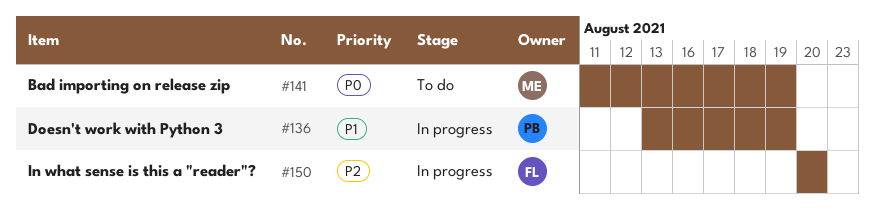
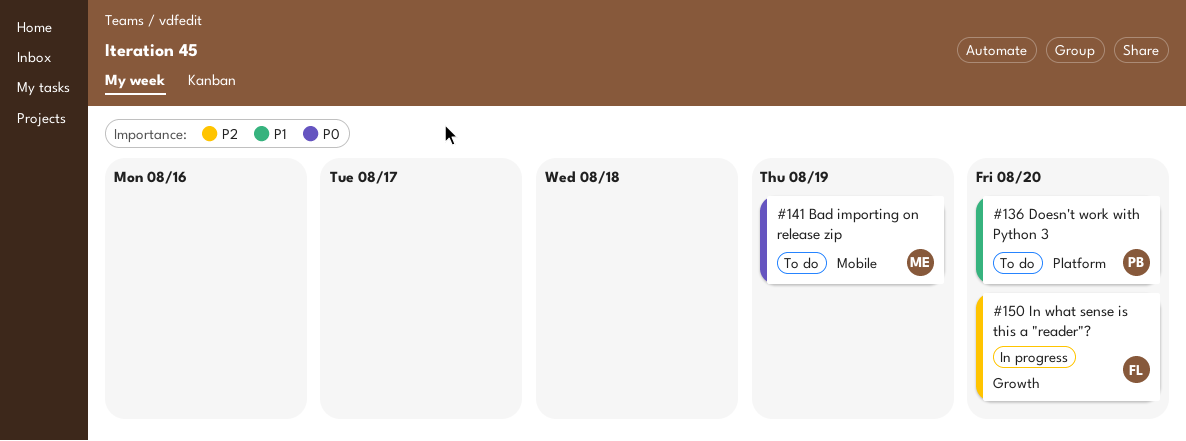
#136, status: In progress -> To do
#136, due: Aug 19 -> Aug 20

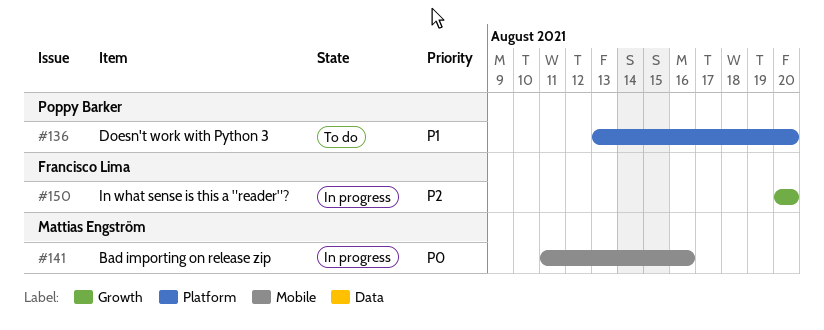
#141, status: To do -> In progress
#141, due: Aug 19 -> Aug 16

